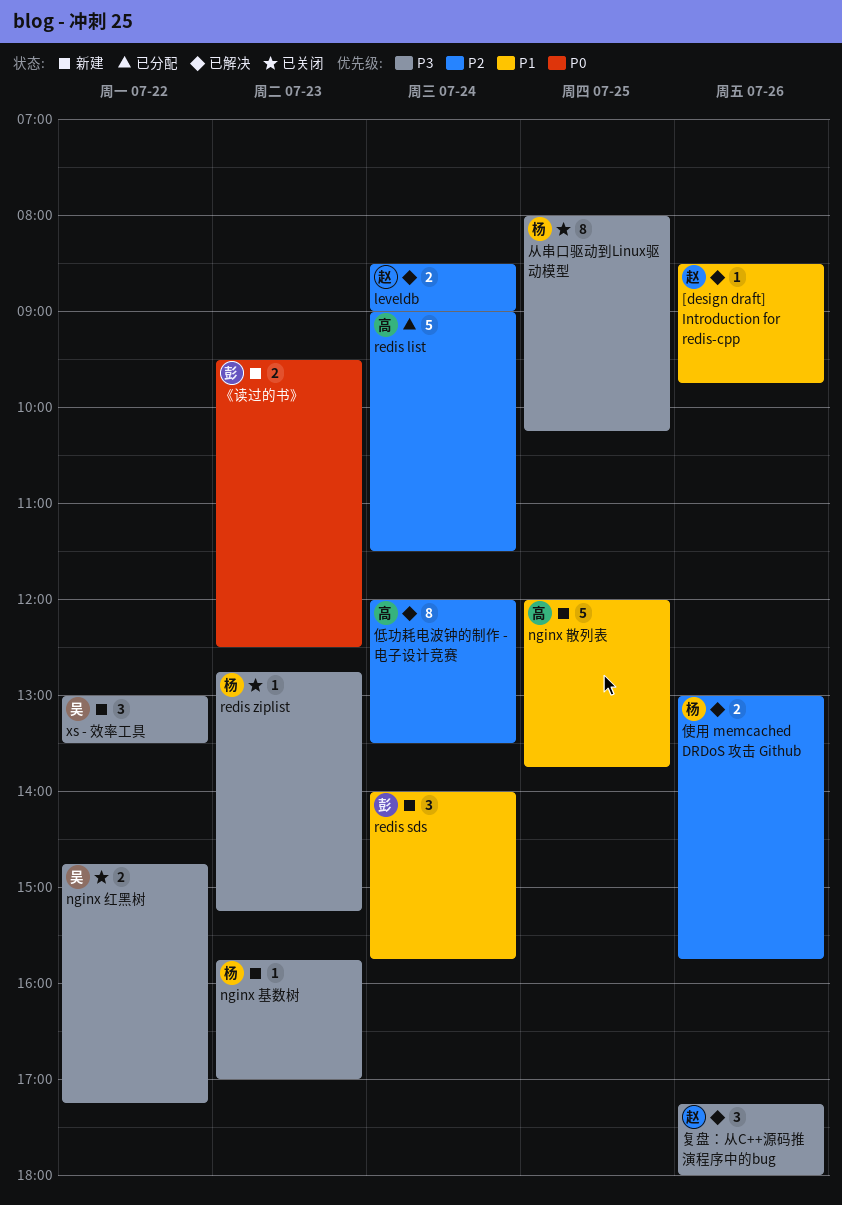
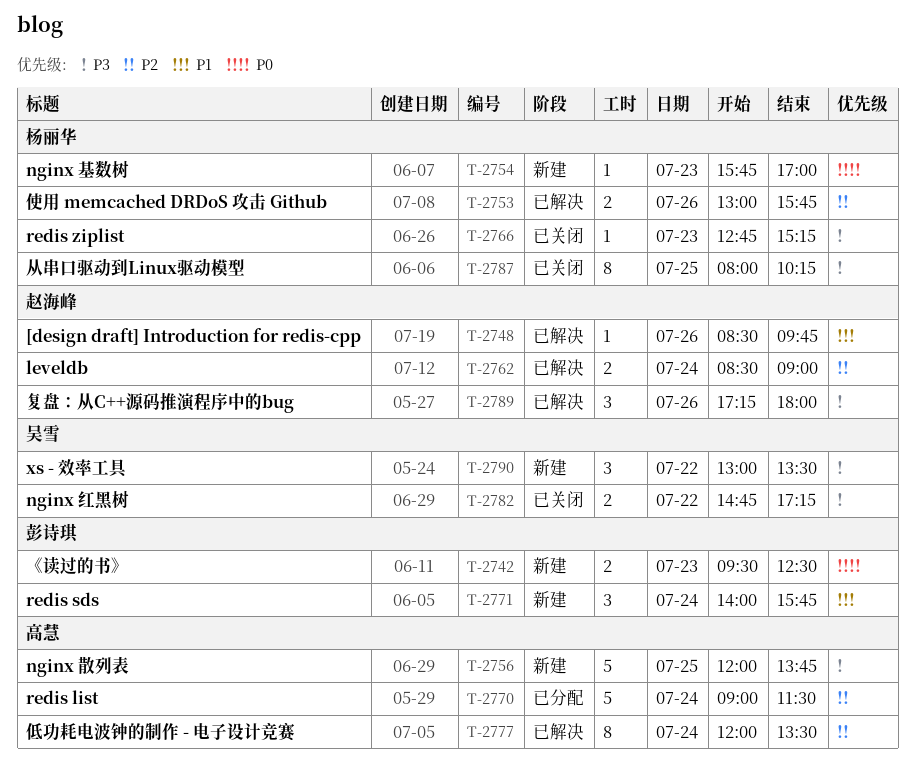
nginx 基数树, priority: P3 -> P0
nginx 散列表, priority: P1 -> P3

